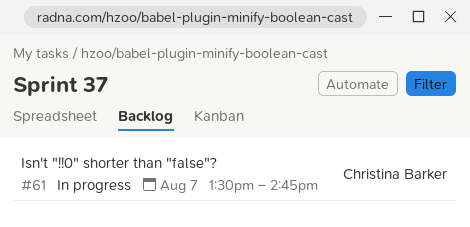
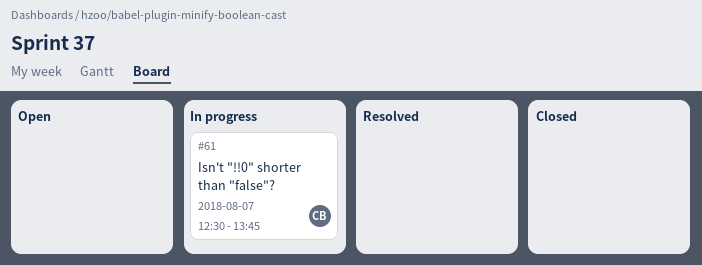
#61, begins: 13:30 -> 12:30
#61, ends: 14:45 -> 13:45

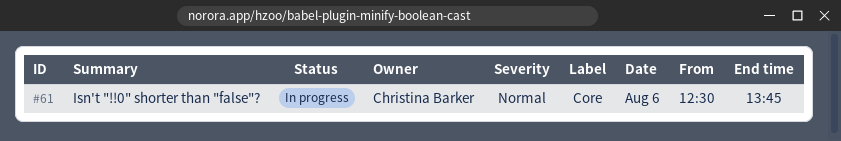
#61, day: Aug 7 -> Aug 6

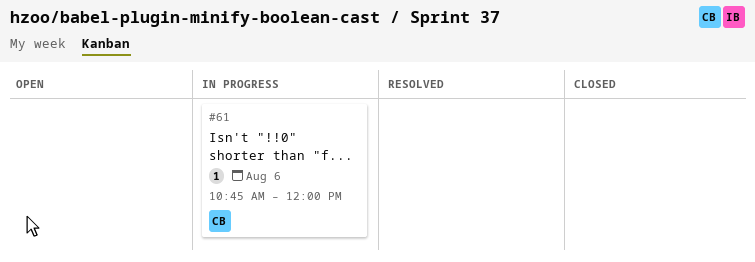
#61, begins: 12:30 -> 10:45
#61, ends: 13:45 -> 12:00

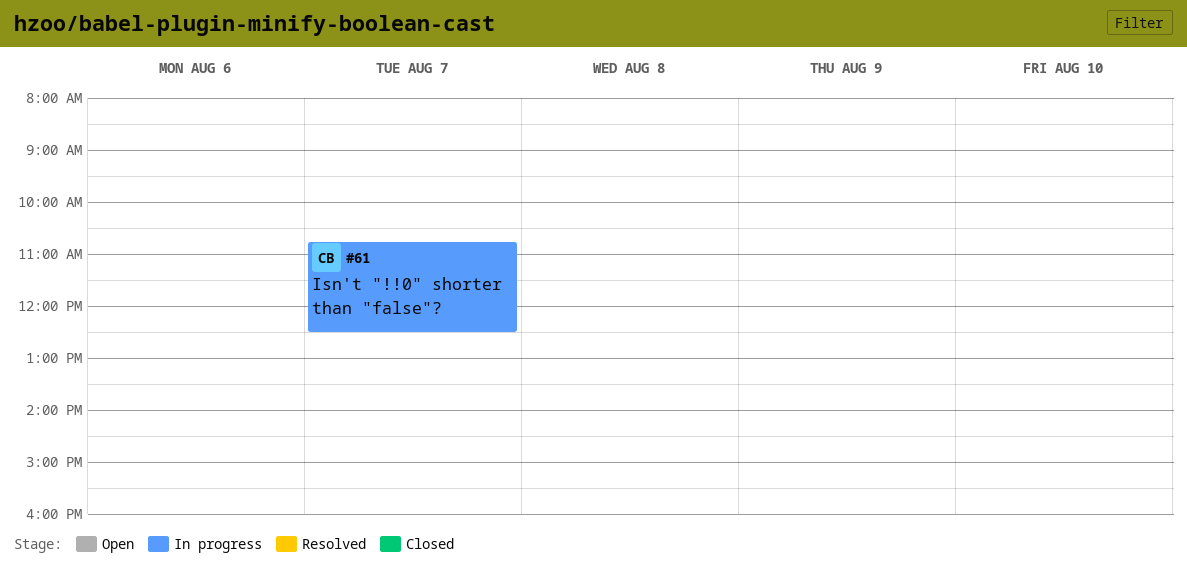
#61, day: Aug 6 -> Aug 7
#61, ends: 12:00 -> 12:30

